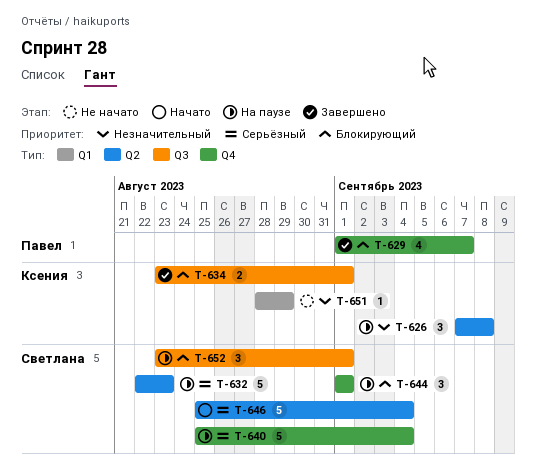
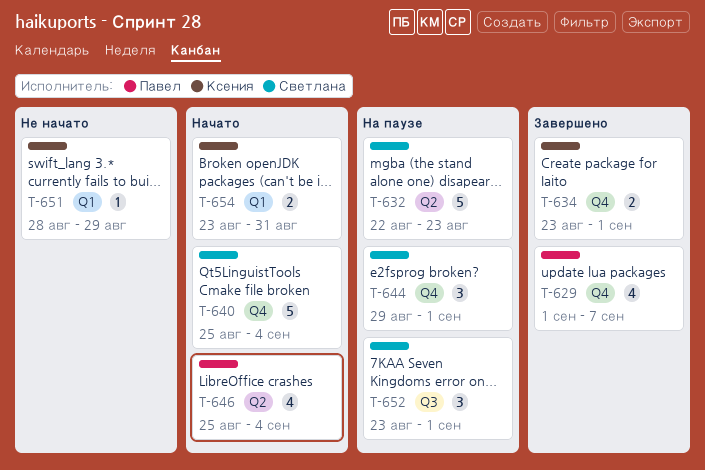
T-626: present -> none
T-634, label: Q3 -> Q4
T-640, status: На паузе -> Начато
T-644, start: Sep 1 -> Aug 29
T-646, owner: Светлана -> Павел
T-646, estimate: 5 -> 4
T-654: none -> present

